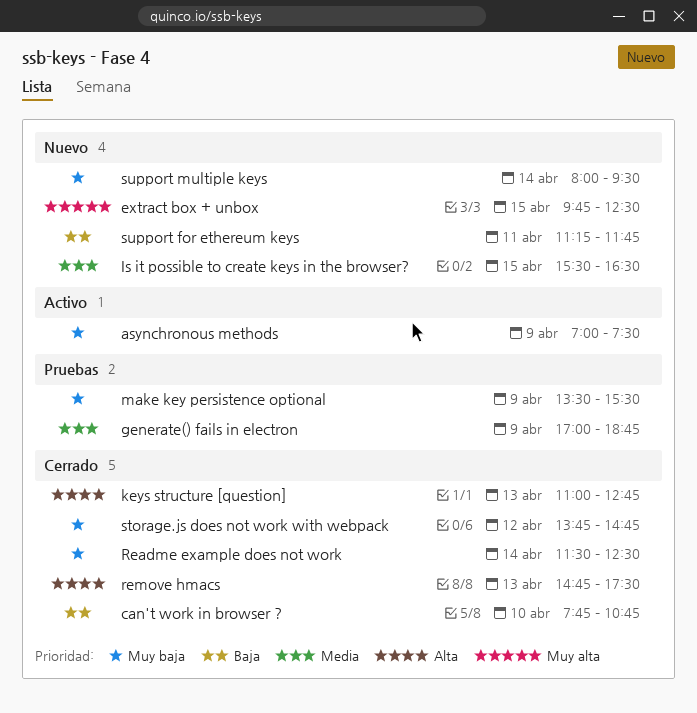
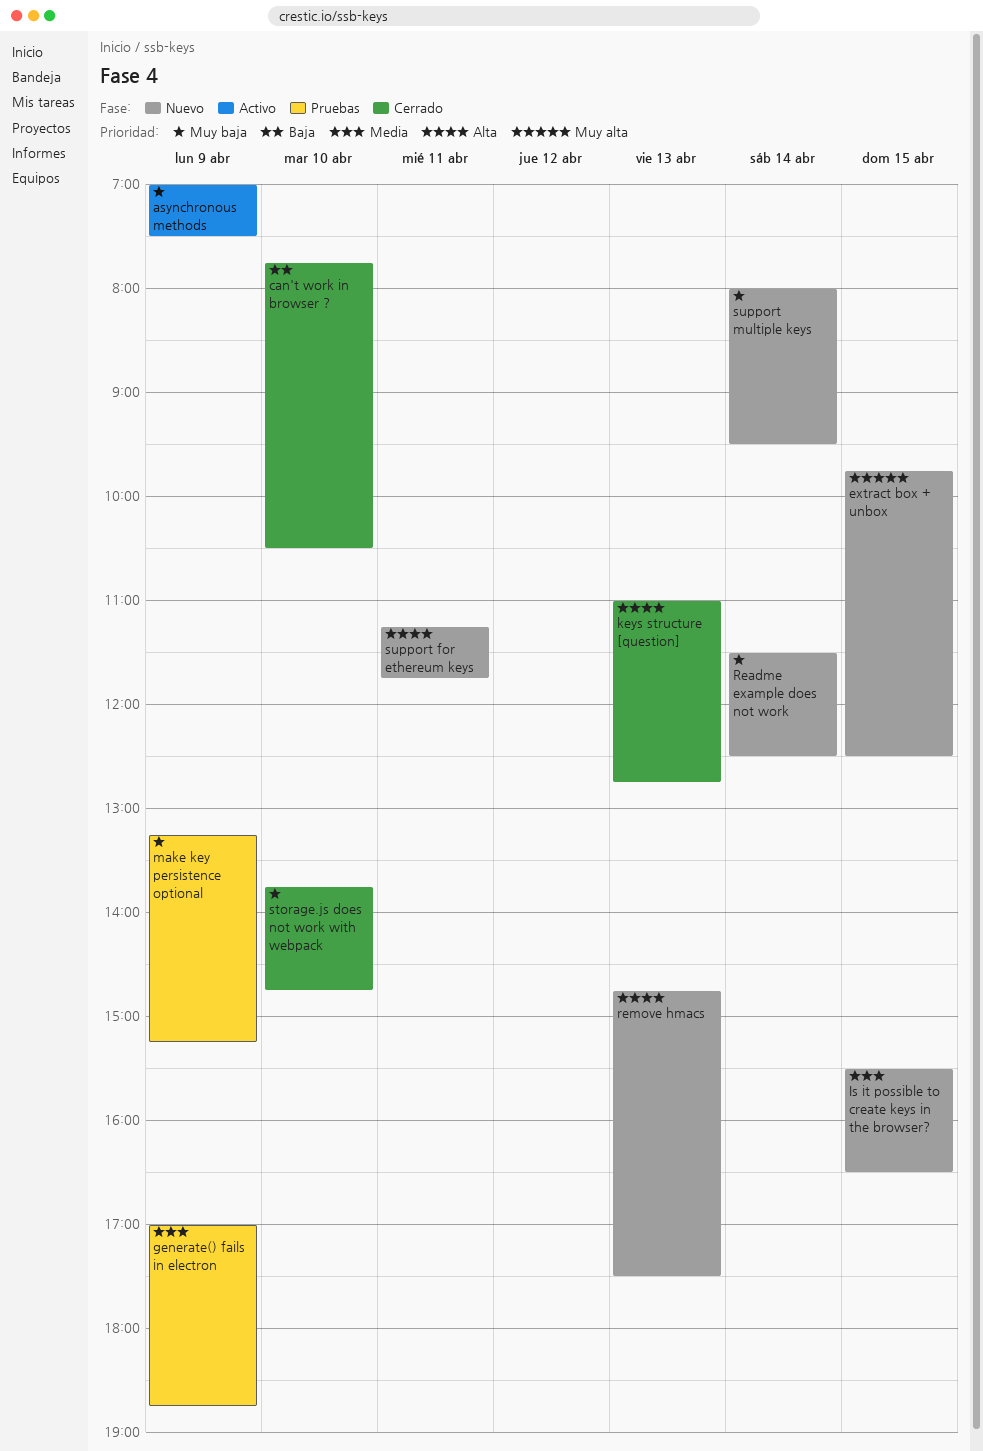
can't work in browser ?, ends: 10:45 -> 10:30
make key persistence optional, begins: 13:30 -> 13:15
make key persistence optional, ends: 15:30 -> 15:15
Readme example does not work, status: Cerrado -> Nuevo
remove hmacs, status: Cerrado -> Nuevo
storage.js does not work with webpack, day: Apr 12 -> Apr 10
support for ethereum keys, priority: Baja -> Alta

